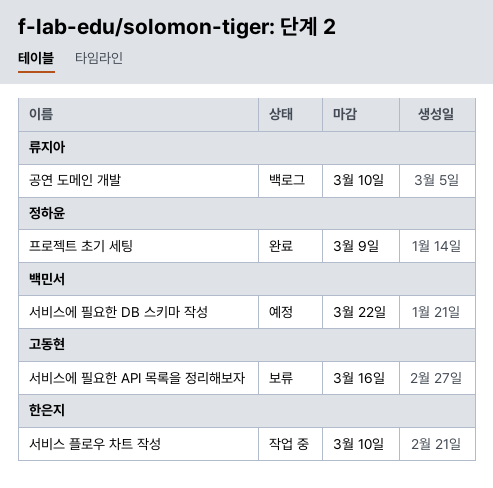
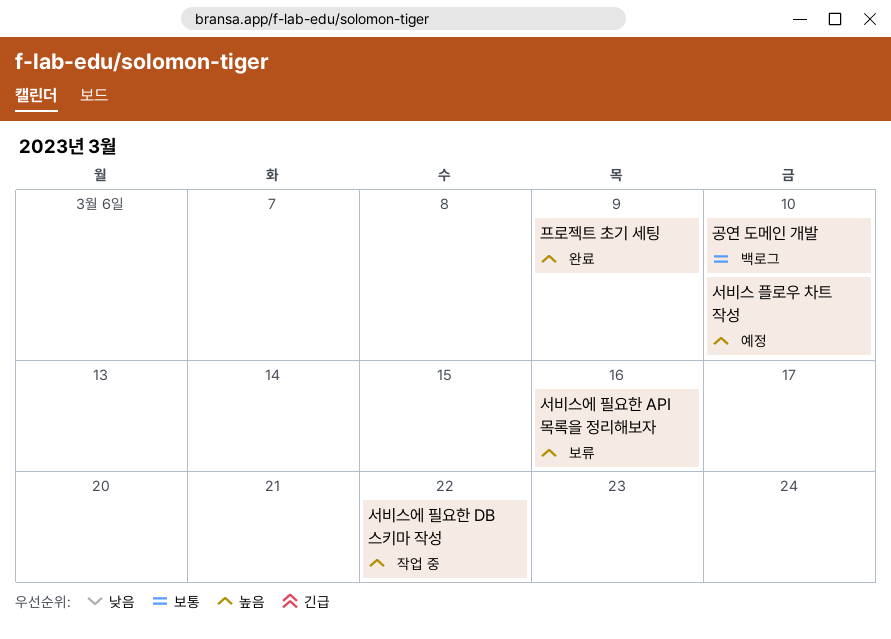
서비스 플로우 차트 작성, status: 작업 중 -> 예정
서비스에 필요한 DB 스키마 작성, status: 예정 -> 작업 중

